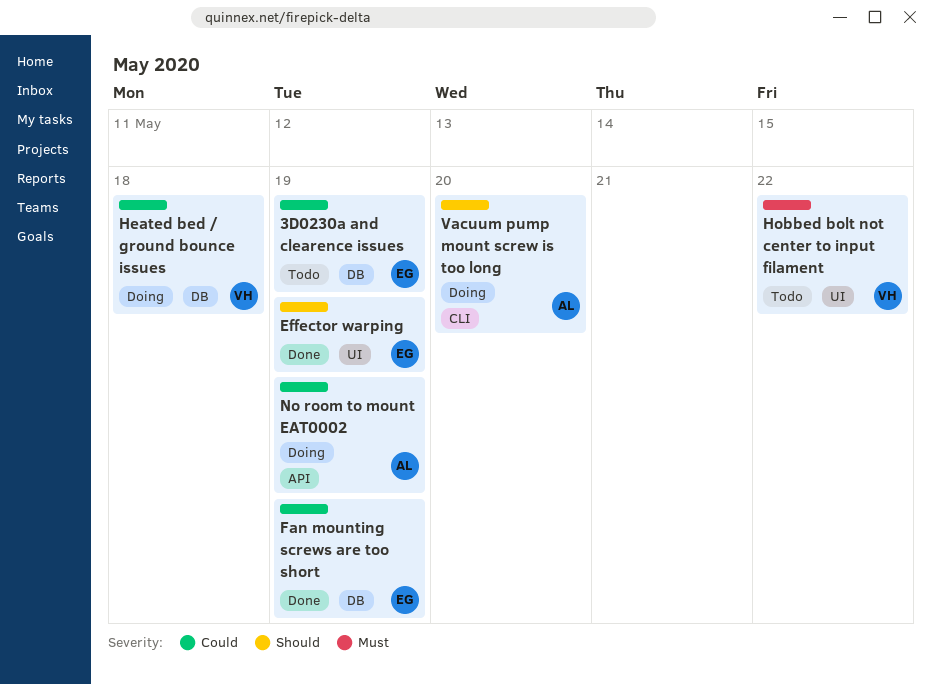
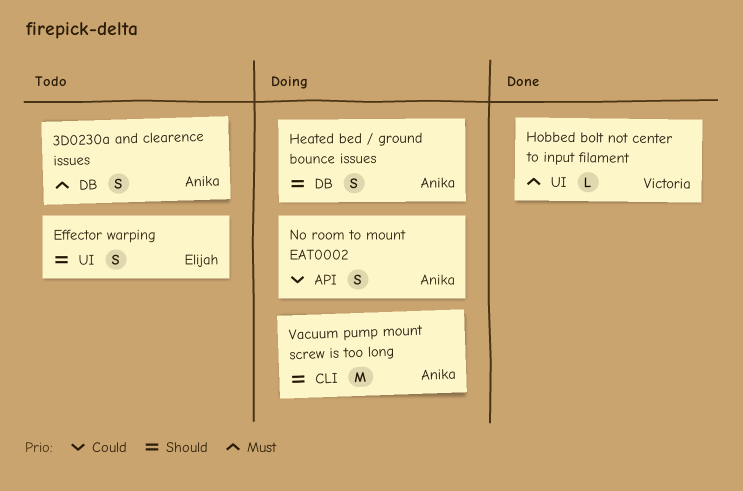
3D0230a and clearence issues, owner: Elijah -> Anika
3D0230a and clearence issues, priority: Could -> Must
Effector warping, status: Done -> Todo
Fan mounting screws are too short: present -> none
Heated bed / ground bounce issues, owner: Victoria -> Anika
Heated bed / ground bounce issues, priority: Could -> Should
Hobbed bolt not center to input filament, status: Todo -> Done

